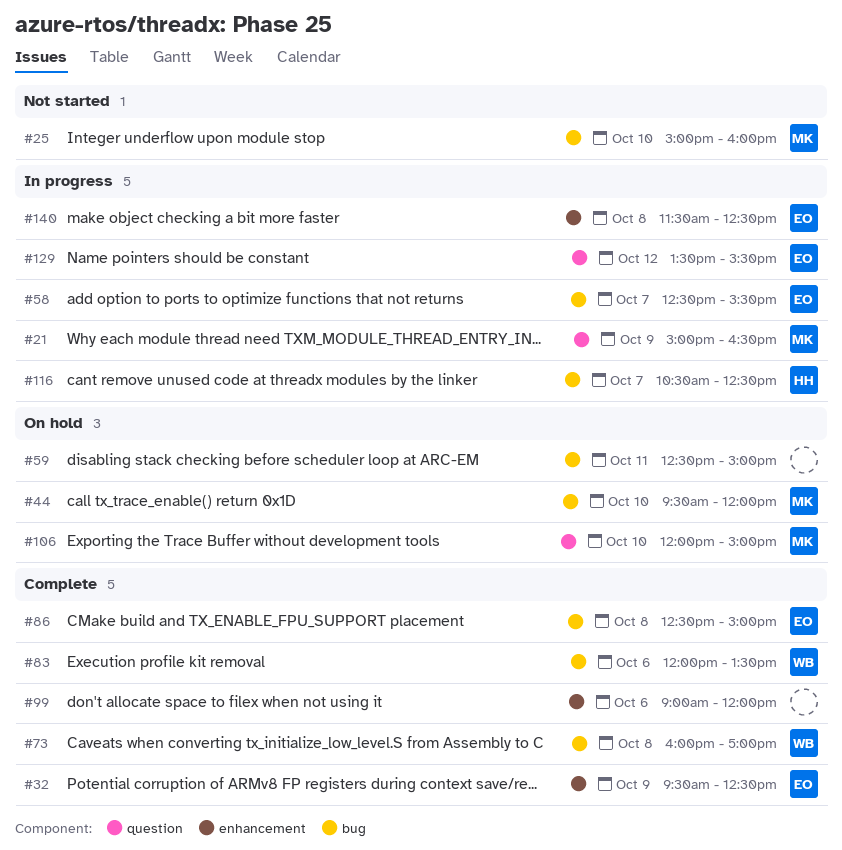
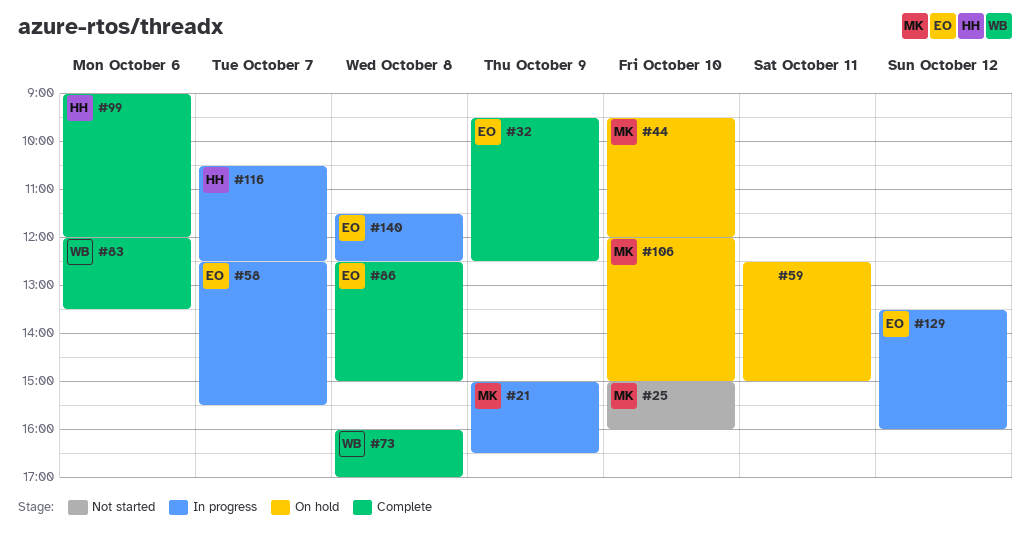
#99, owner: none -> HH
#129, ends: 15:30 -> 16:00

